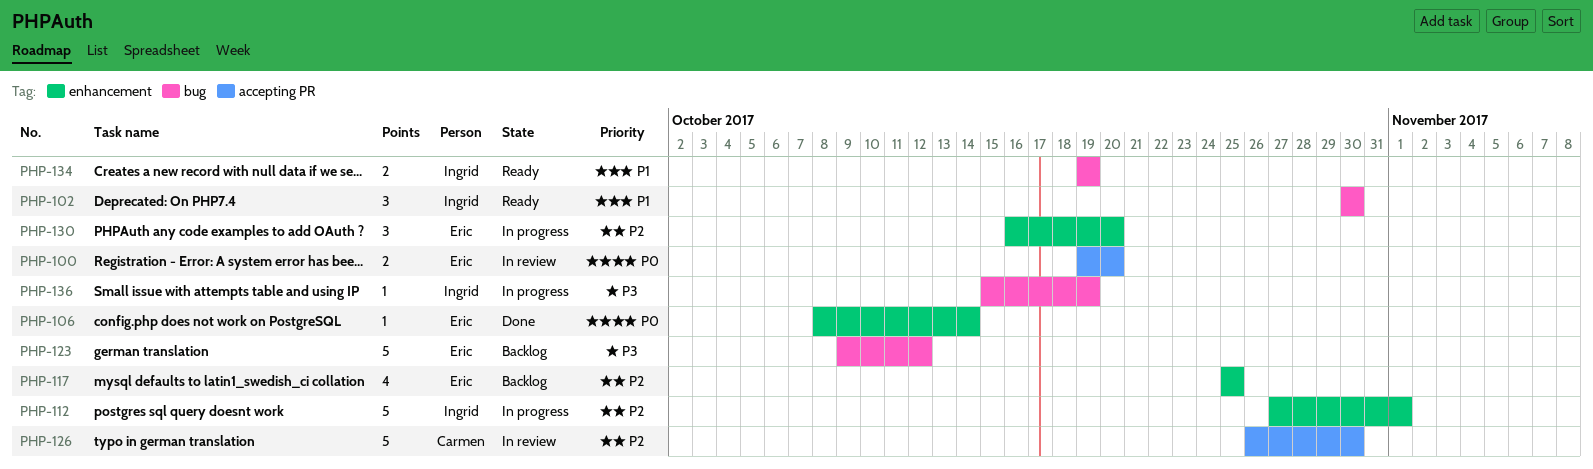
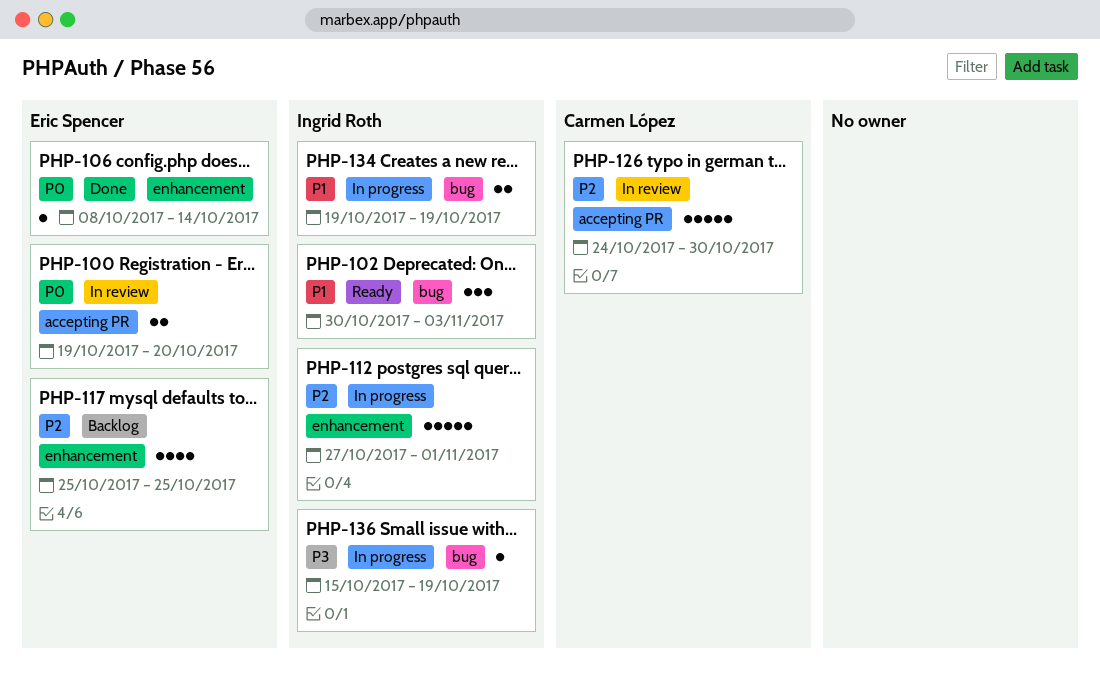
PHP-102, due: Oct 30 -> Nov 3
PHP-123: present -> none
PHP-126, start: Oct 26 -> Oct 24
PHP-130: present -> none
PHP-134, status: Ready -> In progress

